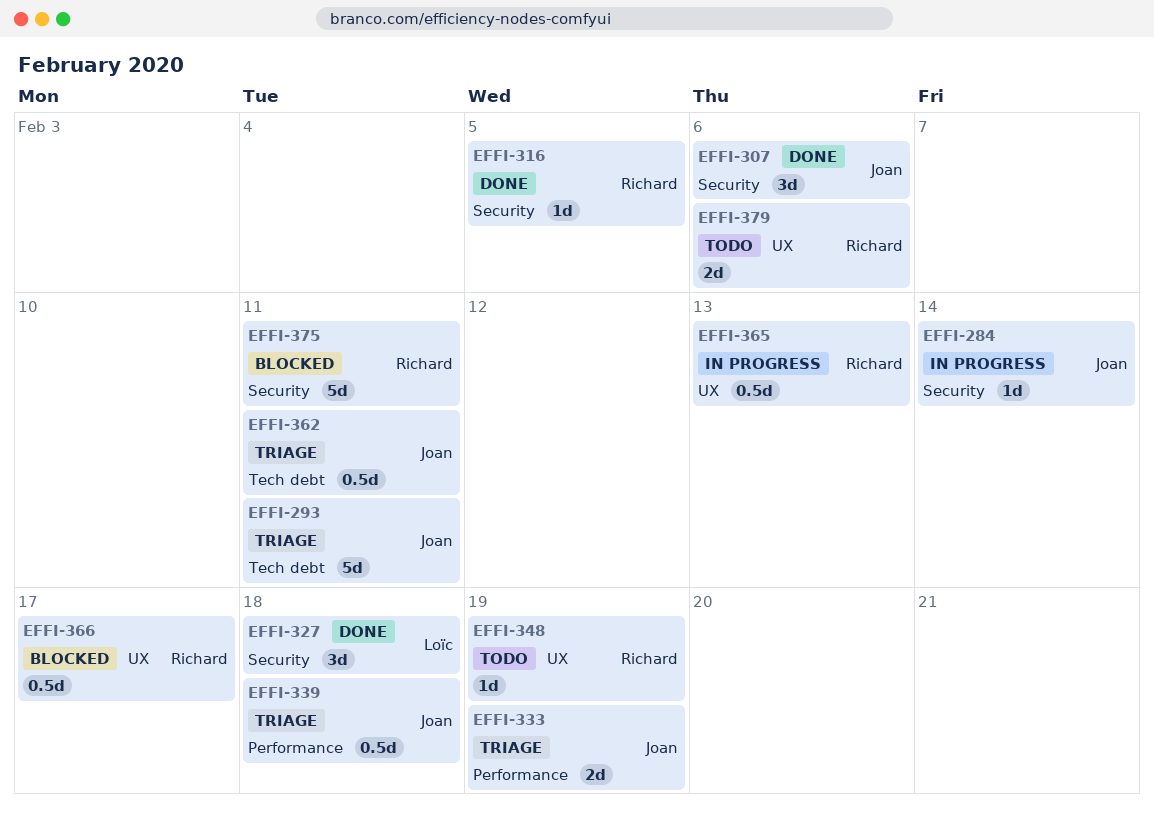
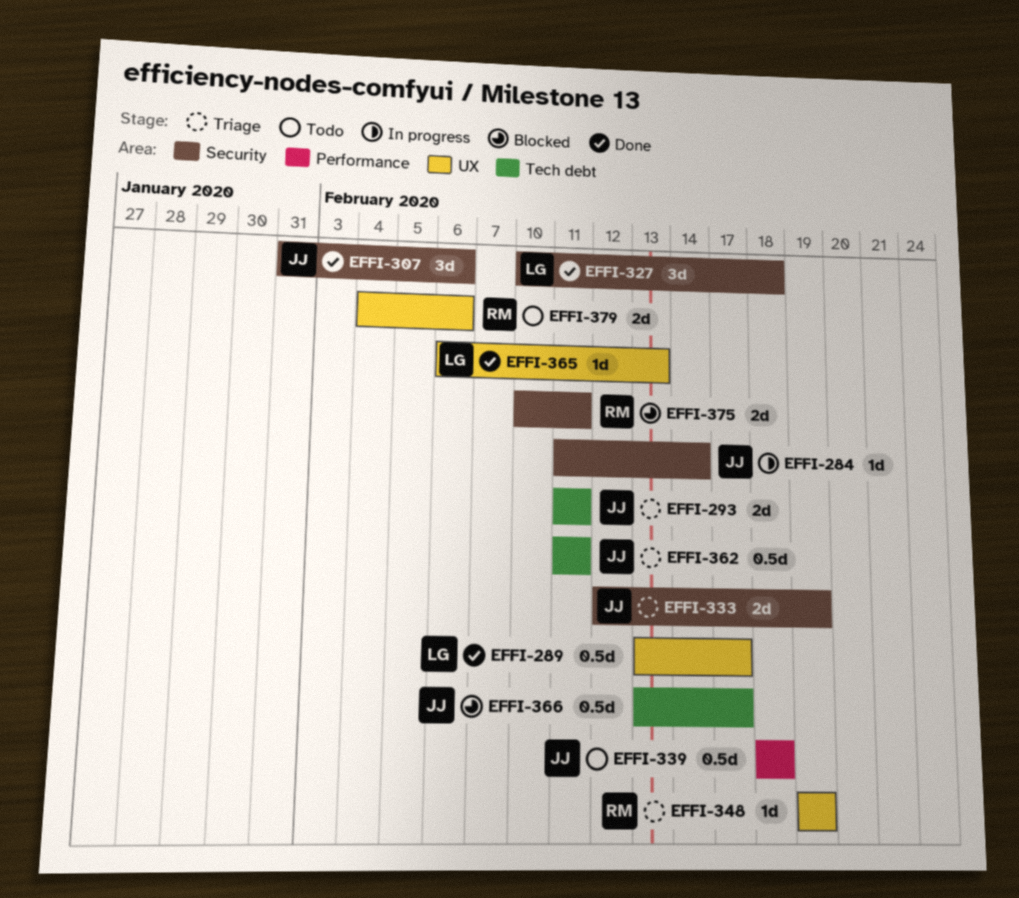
EFFI-289: none -> present
EFFI-293, estimate: 5d -> 2d
EFFI-316: present -> none
EFFI-333, label: Performance -> Security
EFFI-339, status: Triage -> Todo
EFFI-348, status: Todo -> Triage
EFFI-365, status: In progress -> Done
EFFI-365, owner: Richard -> Loïc
EFFI-365, estimate: 0.5d -> 1d
EFFI-366, owner: Richard -> Joan
EFFI-366, label: UX -> Tech debt
EFFI-375, estimate: 5d -> 2d

